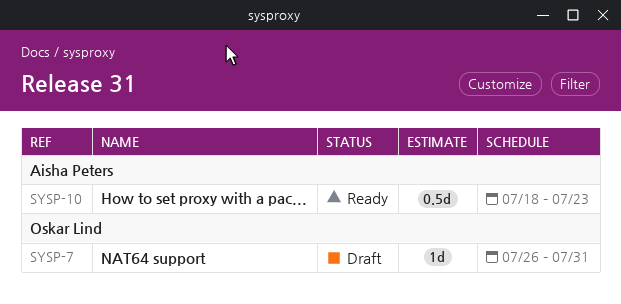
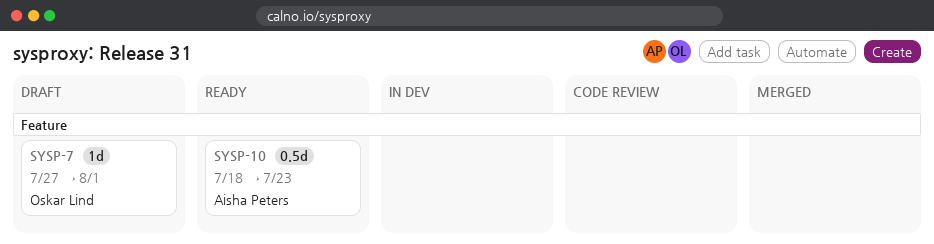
SYSP-7, start: Jul 26 -> Jul 27
SYSP-7, due: Jul 31 -> Aug 1

